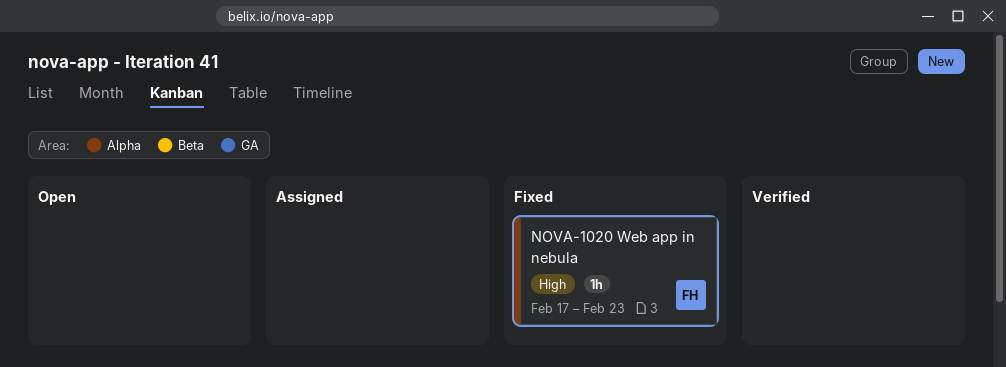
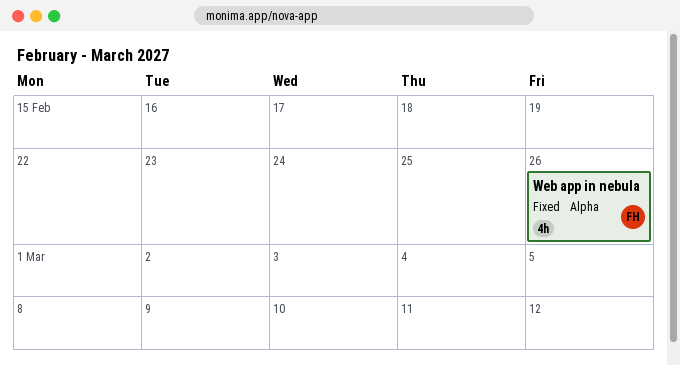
Web app in nebula, estimate: 1h -> 4h
Web app in nebula, due: Feb 23 -> Feb 26

